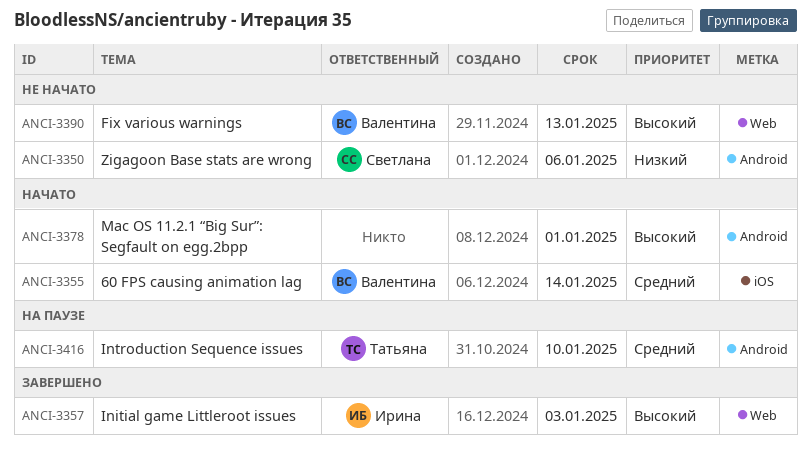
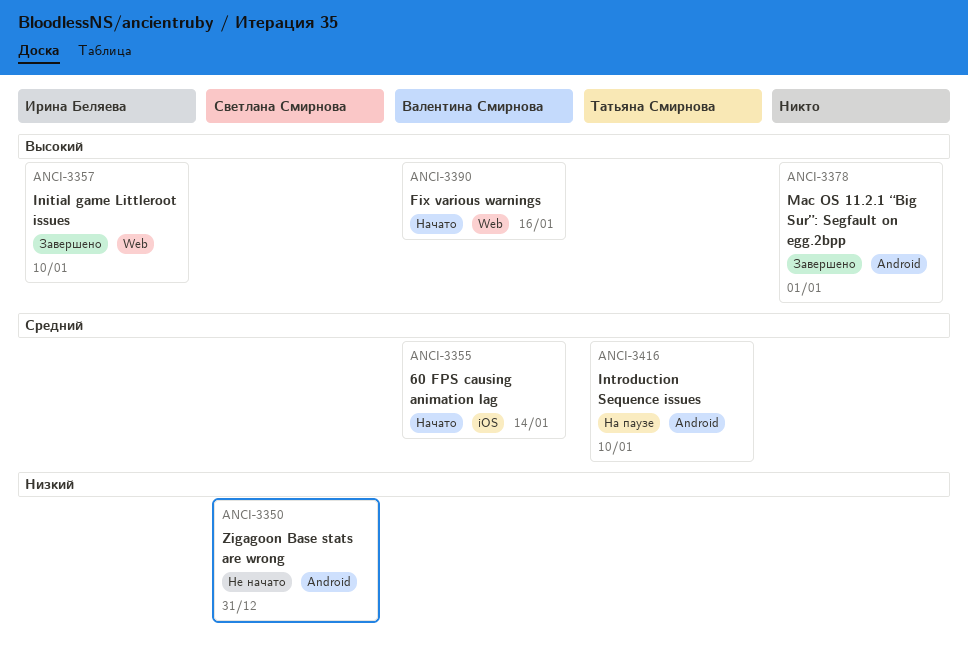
ANCI-3350, due: Jan 6 -> Dec 31
ANCI-3357, due: Jan 3 -> Jan 10
ANCI-3378, status: Начато -> Завершено
ANCI-3390, status: Не начато -> Начато
ANCI-3390, due: Jan 13 -> Jan 16

